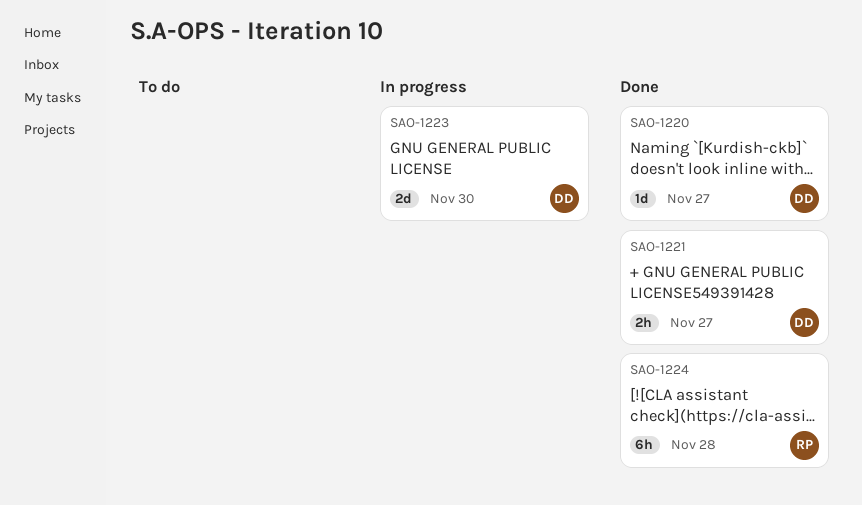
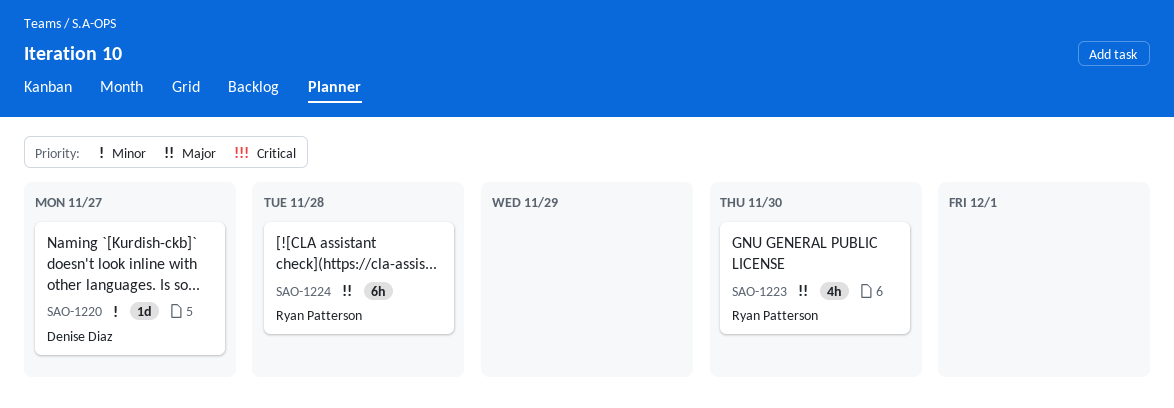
SAO-1221: present -> none
SAO-1223, owner: Denise Diaz -> Ryan Patterson
SAO-1223, estimate: 2d -> 4h

